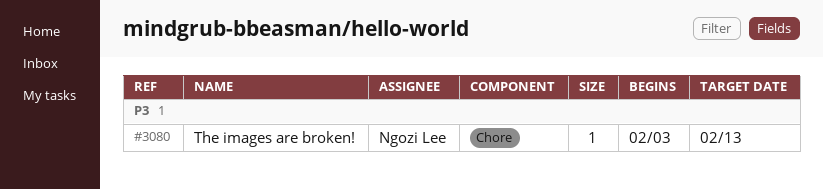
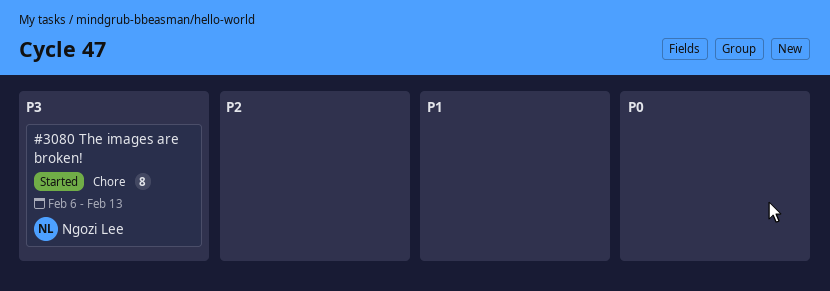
#3080, estimate: 1 -> 8
#3080, start: Feb 3 -> Feb 6

